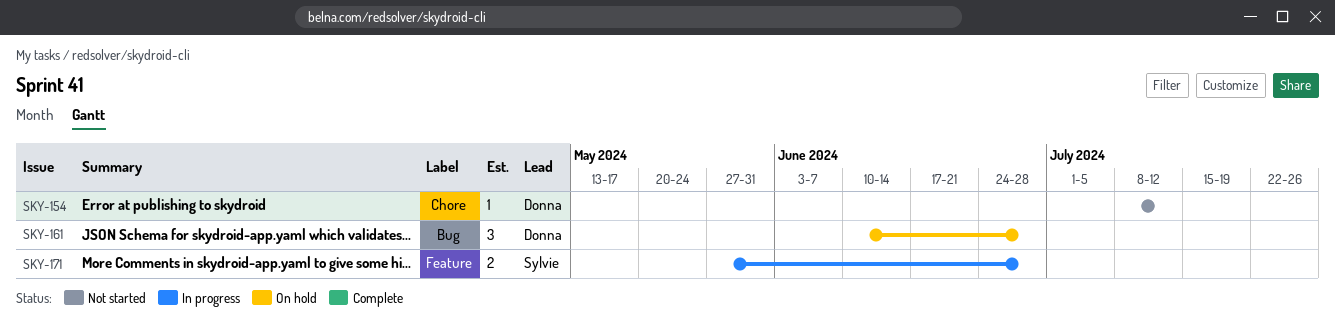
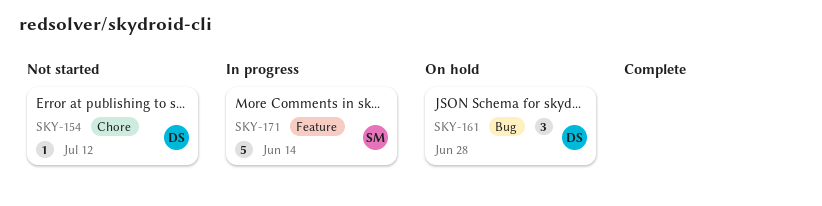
SKY-171, estimate: 2 -> 5
SKY-171, due: Jun 28 -> Jun 14

